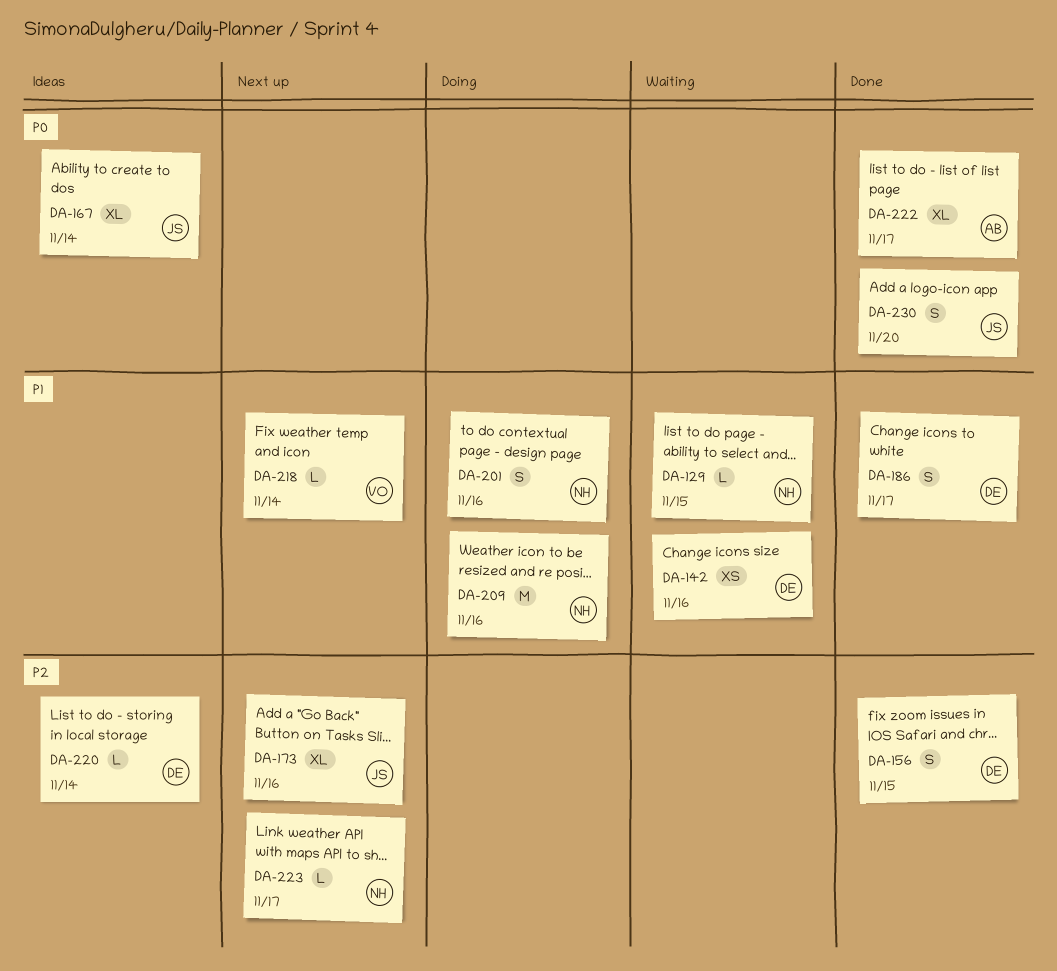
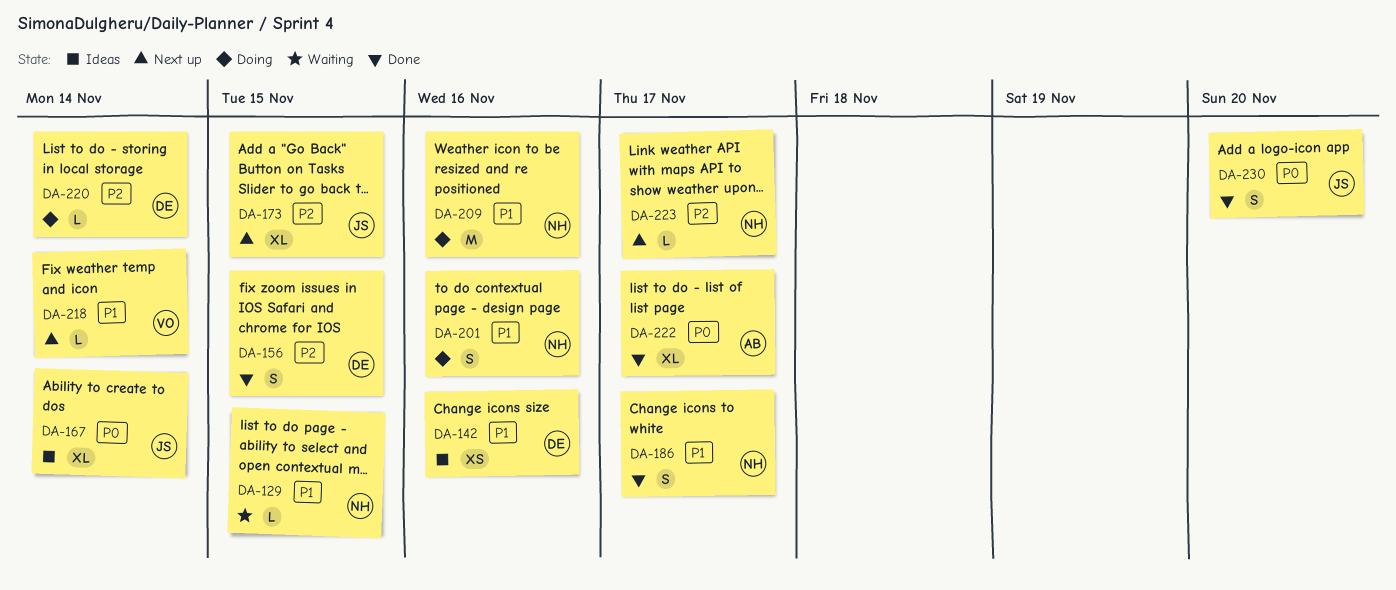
DA-142, status: Waiting -> Ideas
DA-173, due: Nov 16 -> Nov 15
DA-186, owner: DE -> NH
DA-220, status: Ideas -> Doing

